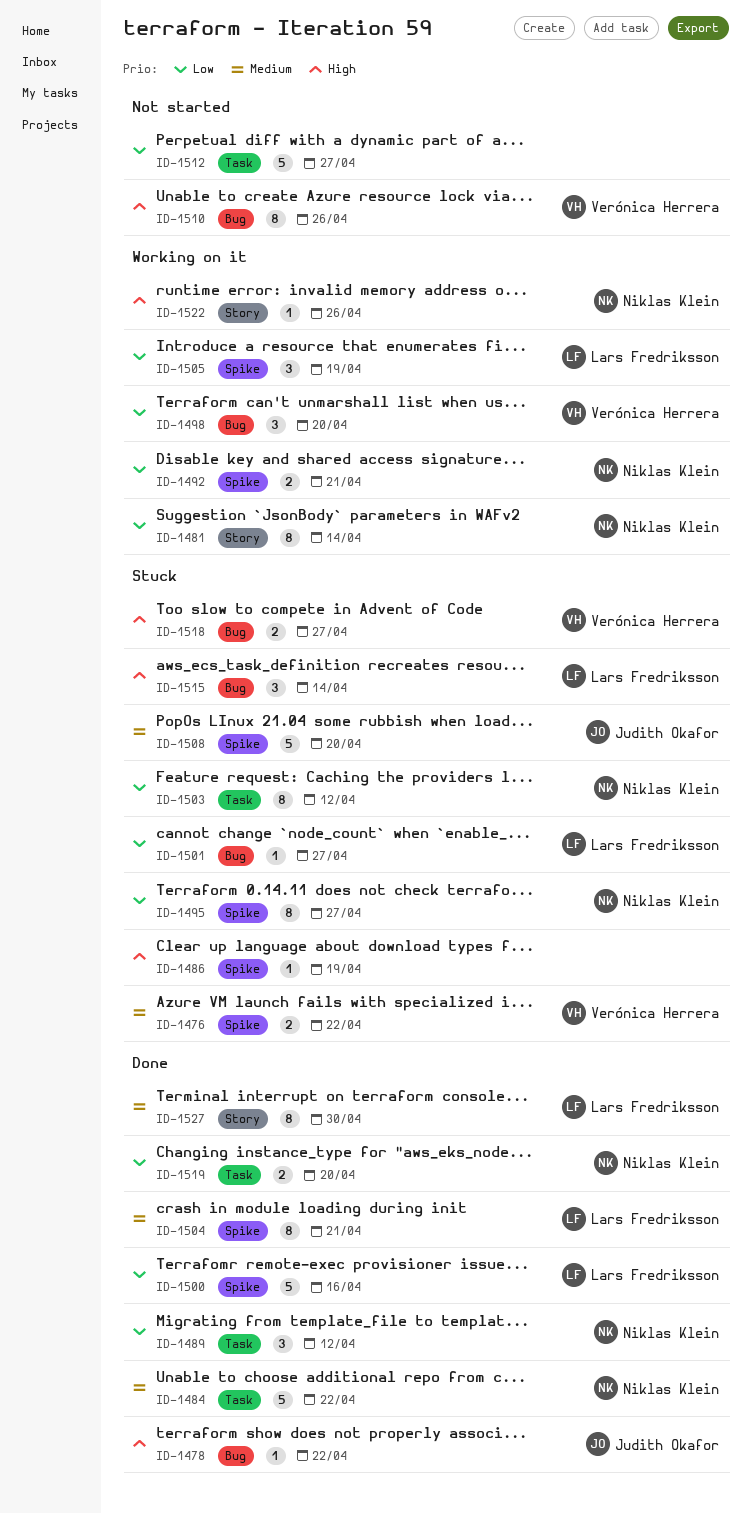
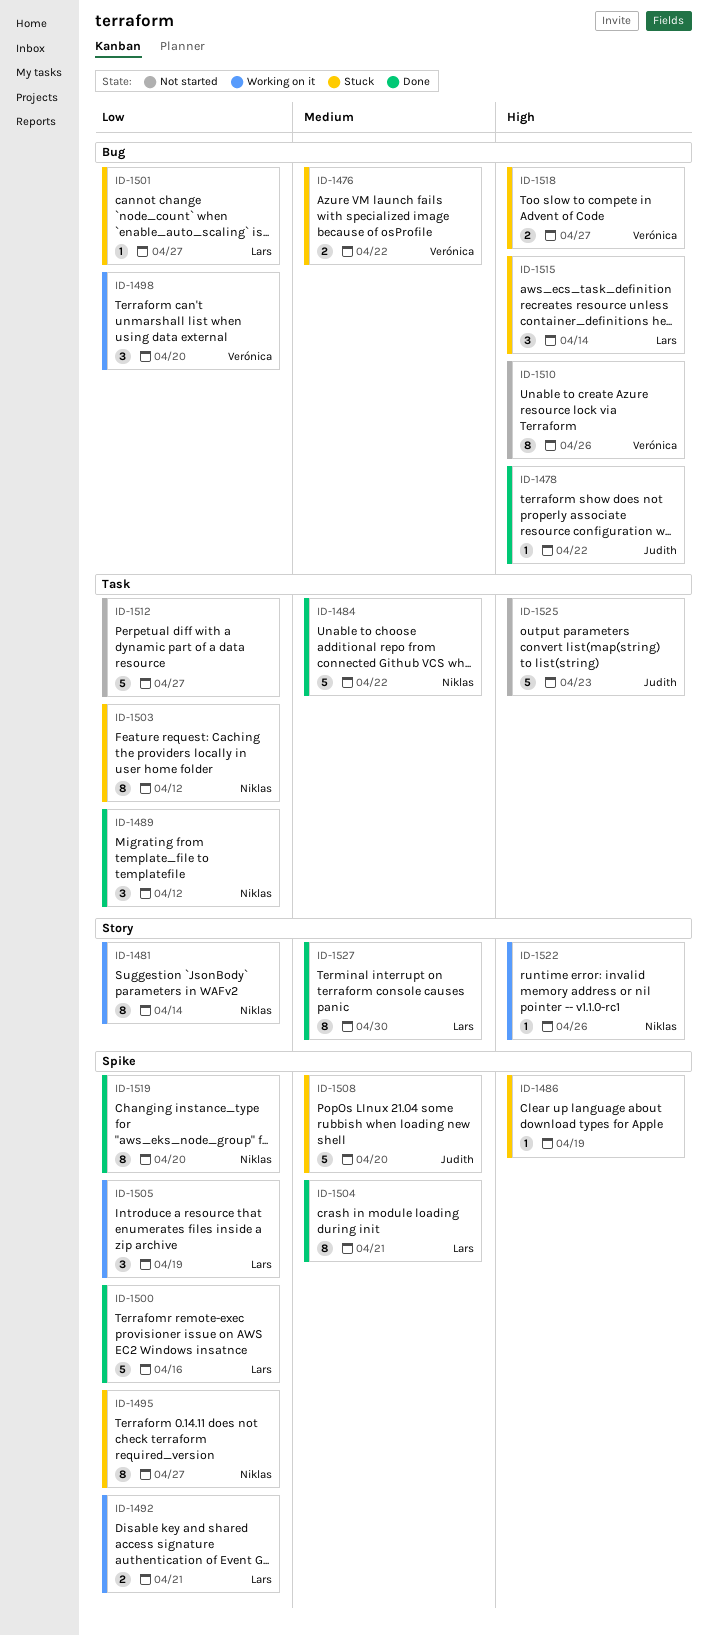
ID-1476, label: Spike -> Bug
ID-1492, owner: Niklas Klein -> Lars Fredriksson
ID-1519, label: Task -> Spike
ID-1519, estimate: 2 -> 8
ID-1525: none -> present

